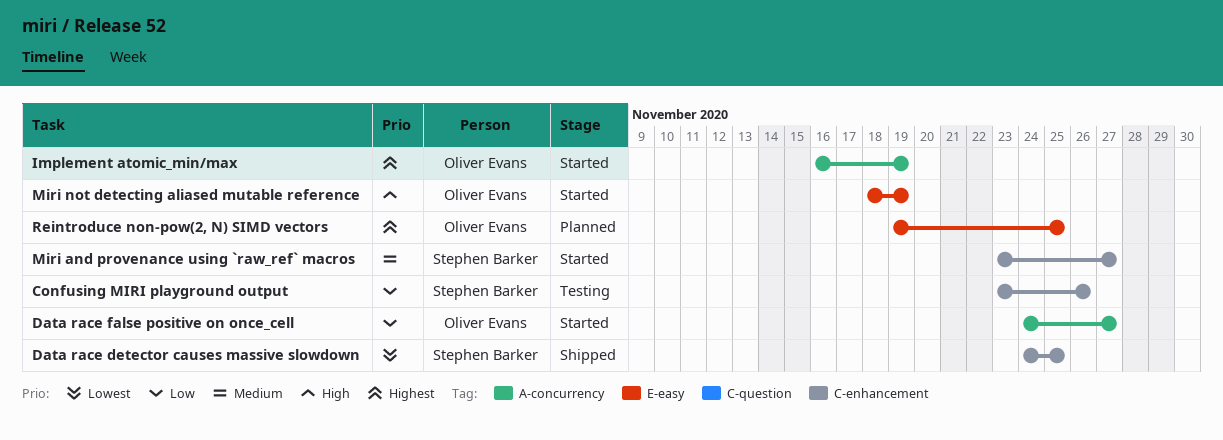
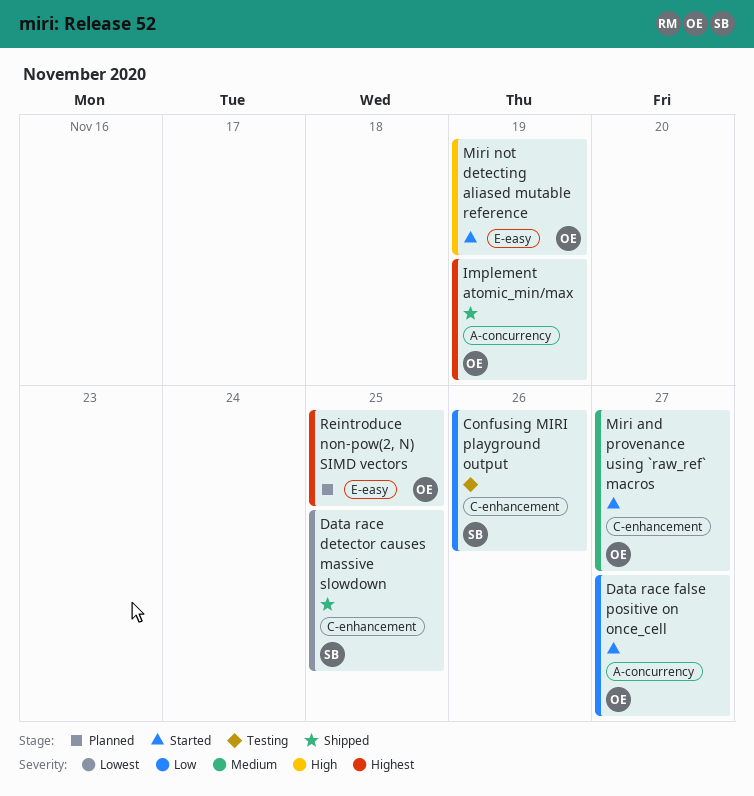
Implement atomic_min/max, status: Started -> Shipped
Miri and provenance using `raw_ref` macros, owner: Stephen Barker -> Oliver Evans

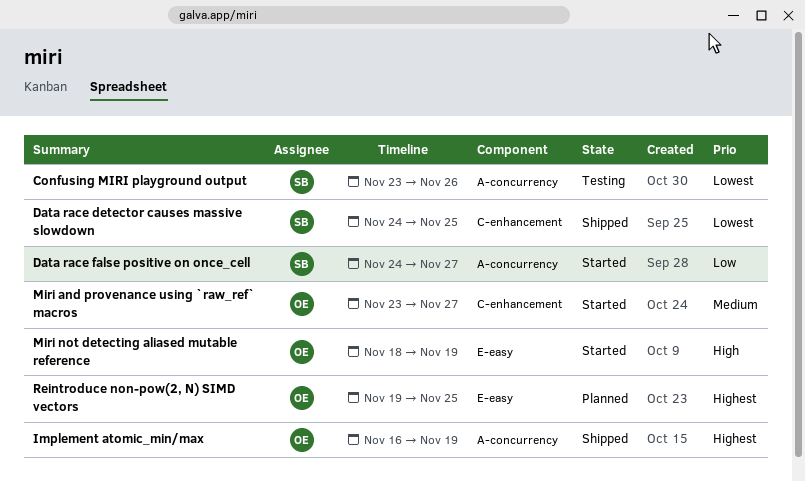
Confusing MIRI playground output, priority: Low -> Lowest
Confusing MIRI playground output, label: C-enhancement -> A-concurrency
Data race false positive on once_cell, owner: OE -> SB

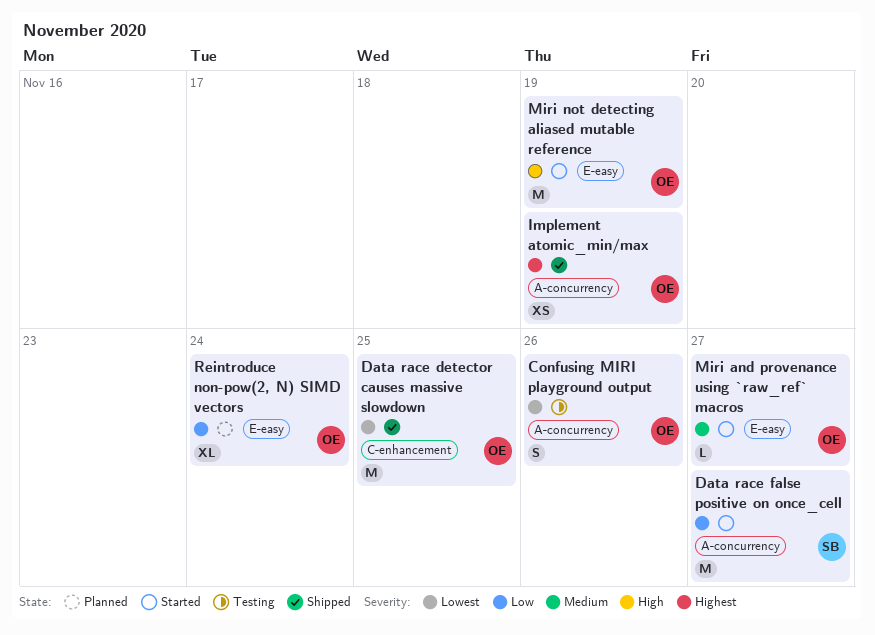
Confusing MIRI playground output, owner: SB -> OE
Data race detector causes massive slowdown, owner: SB -> OE
Miri and provenance using `raw_ref` macros, label: C-enhancement -> E-easy
Reintroduce non-pow(2, N) SIMD vectors, priority: Highest -> Low
Reintroduce non-pow(2, N) SIMD vectors, due: Nov 25 -> Nov 24

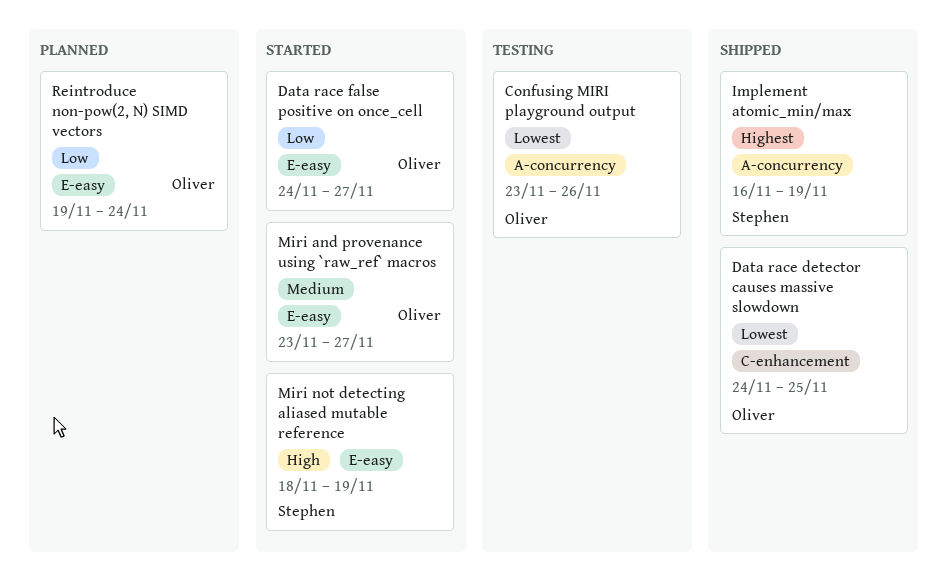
Data race false positive on once_cell, owner: Stephen -> Oliver
Data race false positive on once_cell, label: A-concurrency -> E-easy
Implement atomic_min/max, owner: Oliver -> Stephen
Miri not detecting aliased mutable reference, owner: Oliver -> Stephen

